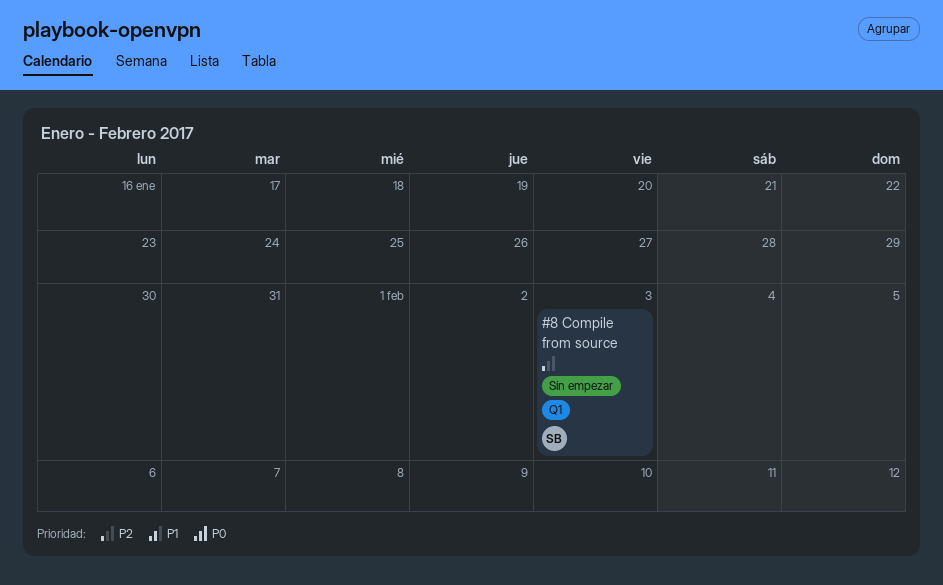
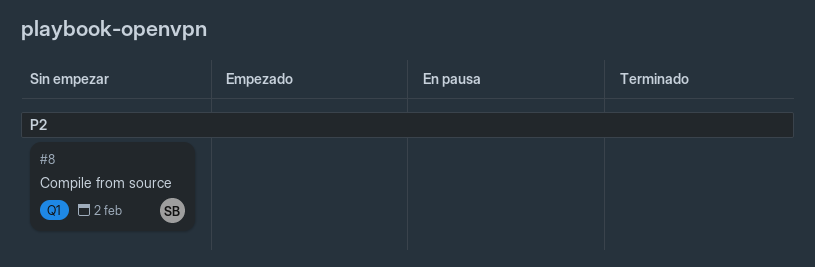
#8, due: Feb 3 -> Feb 2

